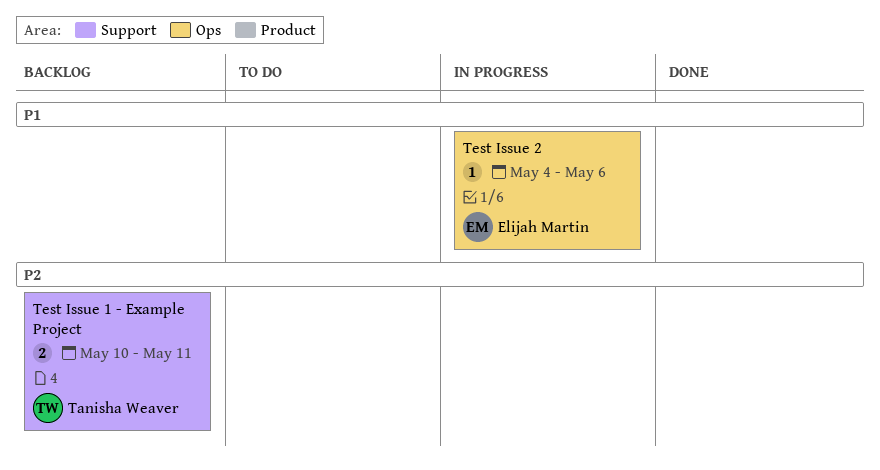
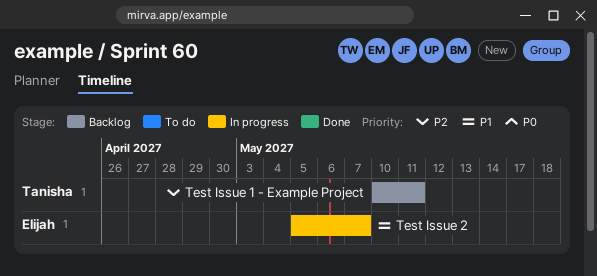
Test Issue 2, start: May 4 -> May 5
Test Issue 2, due: May 6 -> May 7

